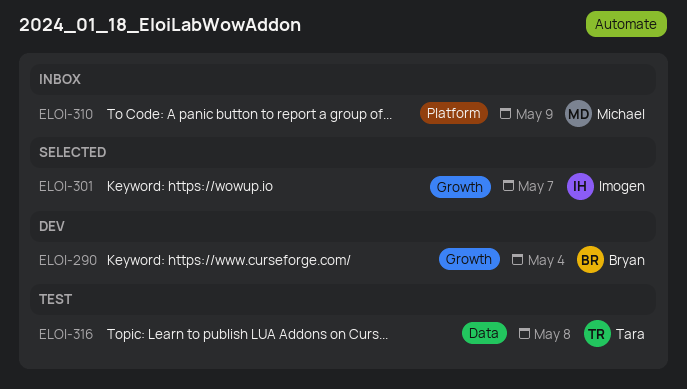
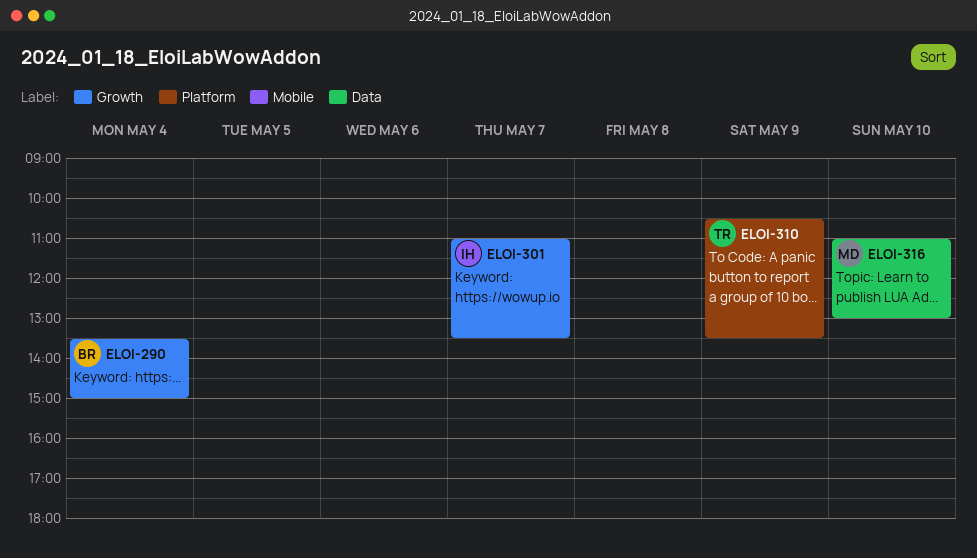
ELOI-310, owner: Michael -> Tara
ELOI-316, owner: Tara -> Michael
ELOI-316, day: May 8 -> May 10

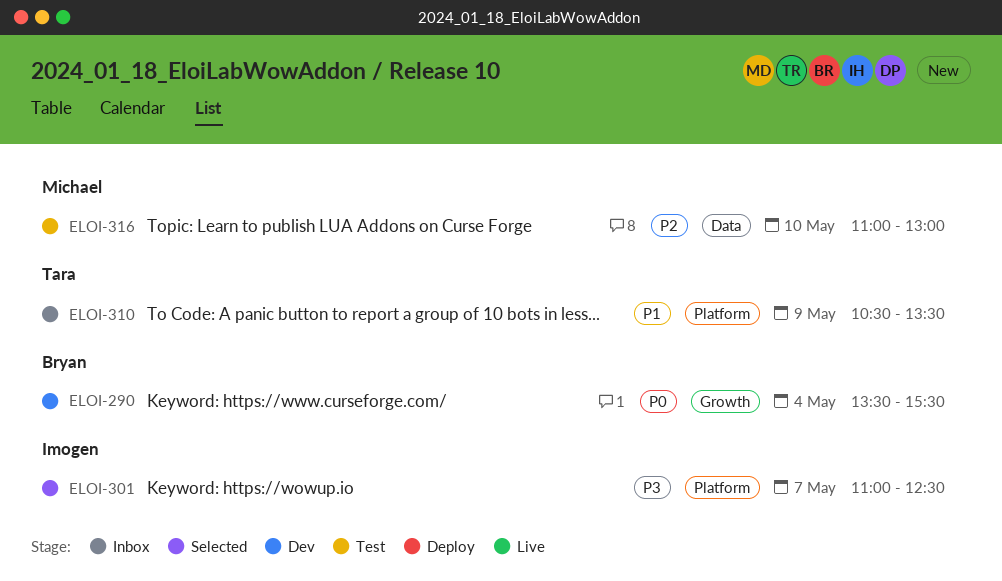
ELOI-290, ends: 15:00 -> 15:30
ELOI-301, label: Growth -> Platform
ELOI-301, ends: 13:30 -> 12:30

